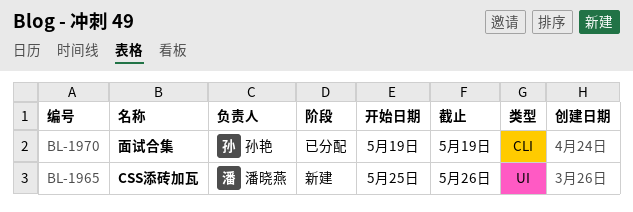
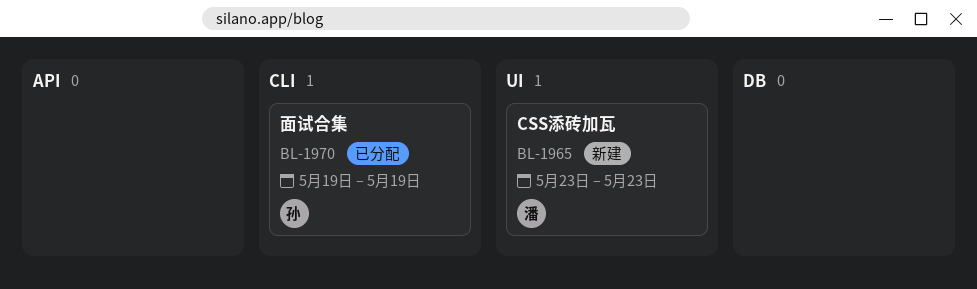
BL-1965, start: May 25 -> May 23
BL-1965, due: May 26 -> May 23

